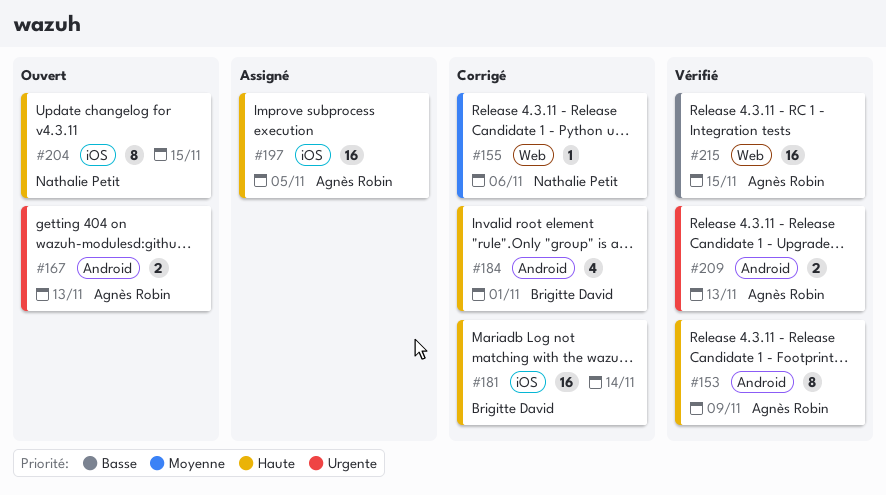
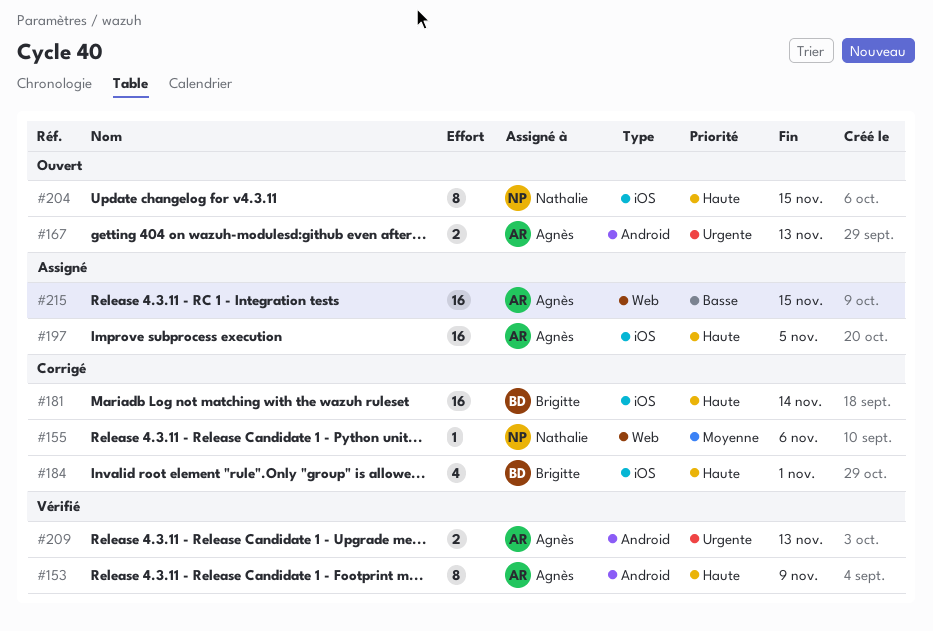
#184, label: Android -> iOS
#215, status: Vérifié -> Assigné

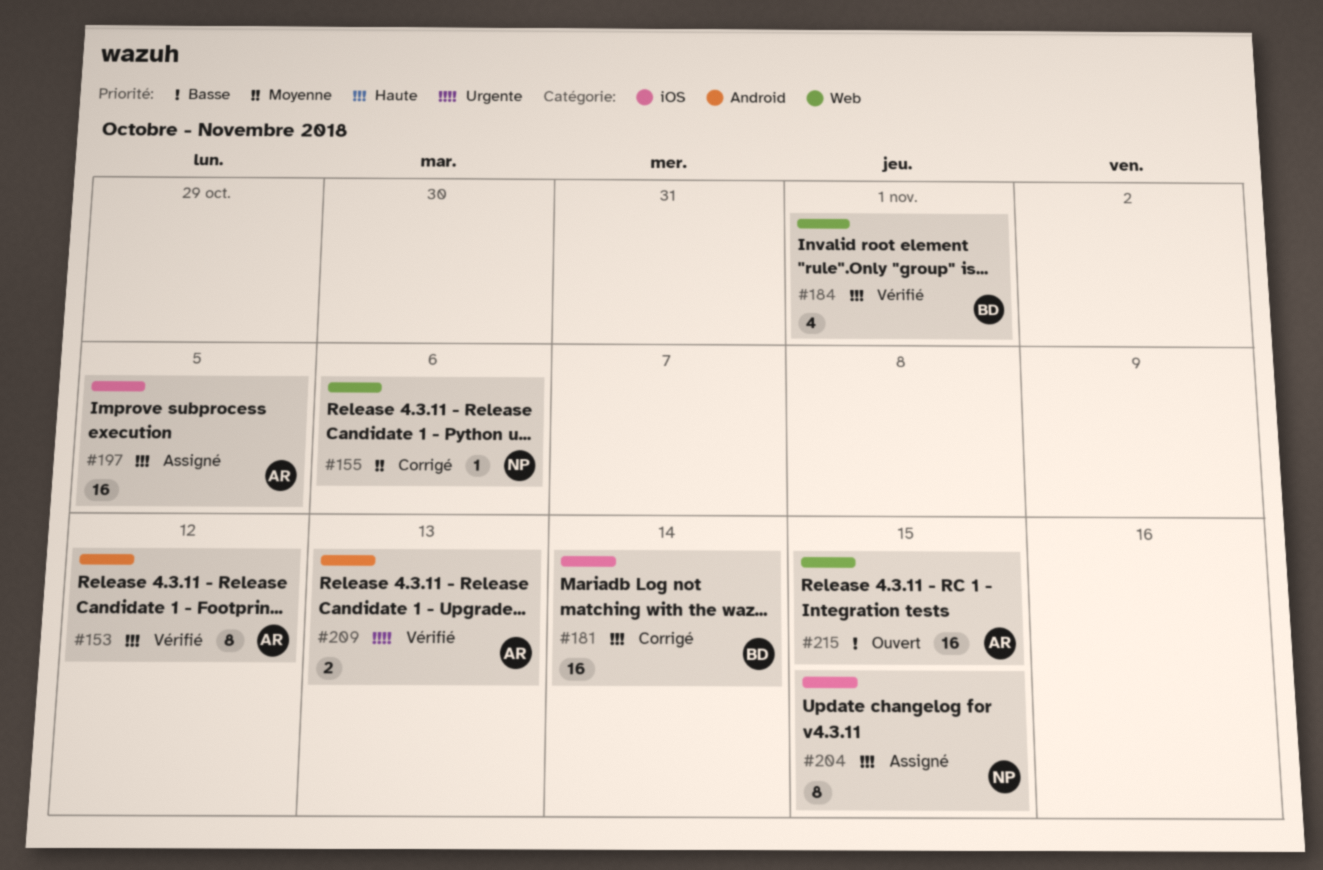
#153, due: Nov 9 -> Nov 12
#167: present -> none
#184, status: Corrigé -> Vérifié
#184, label: iOS -> Web
#204, status: Ouvert -> Assigné
#215, status: Assigné -> Ouvert

